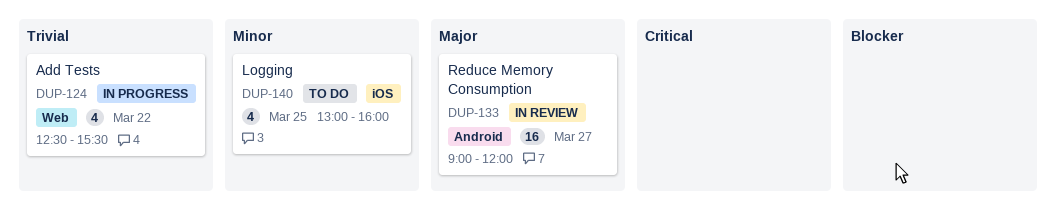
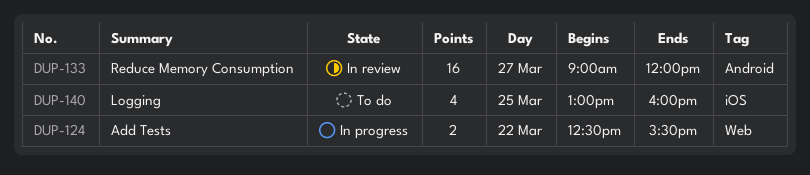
DUP-124, estimate: 4 -> 2

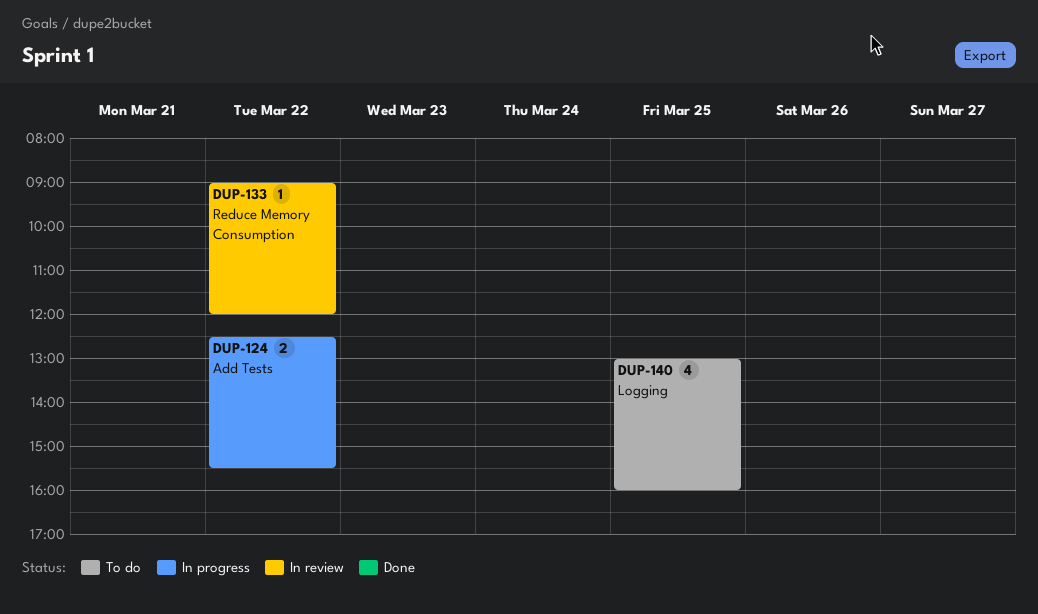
DUP-133, estimate: 16 -> 1
DUP-133, day: Mar 27 -> Mar 22

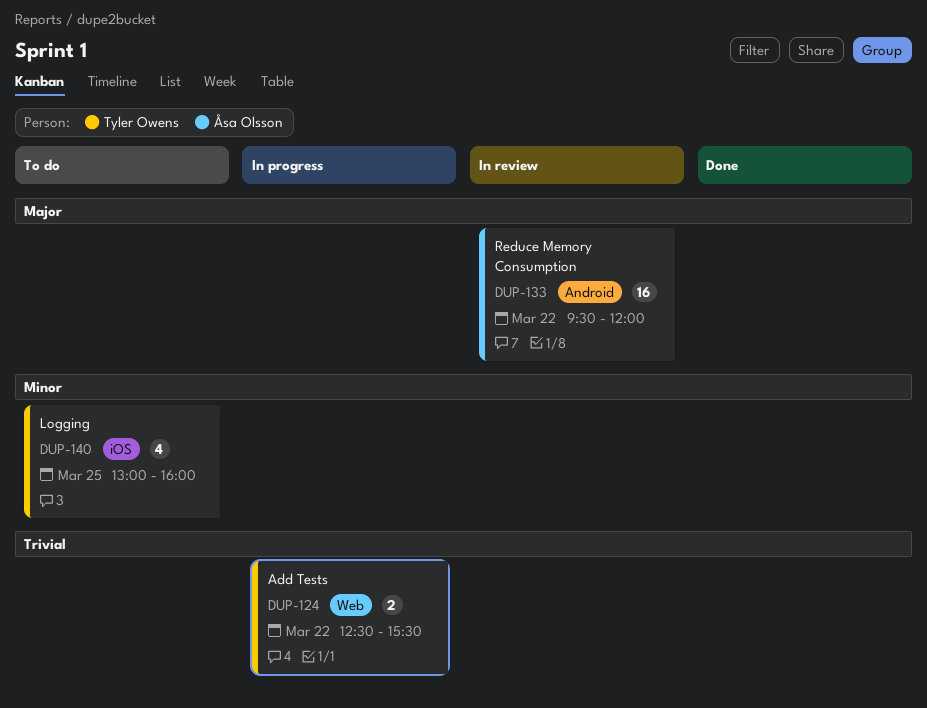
DUP-133, estimate: 1 -> 16
DUP-133, begins: 09:00 -> 09:30

